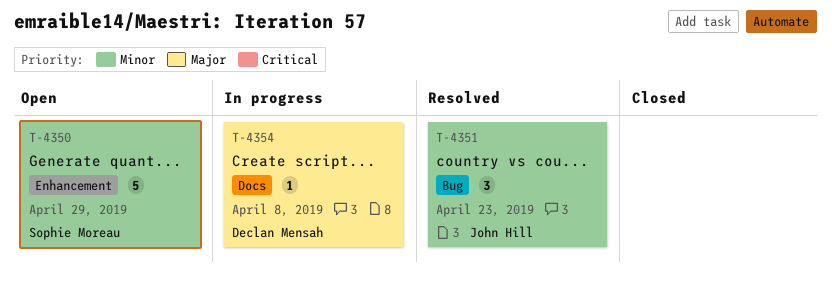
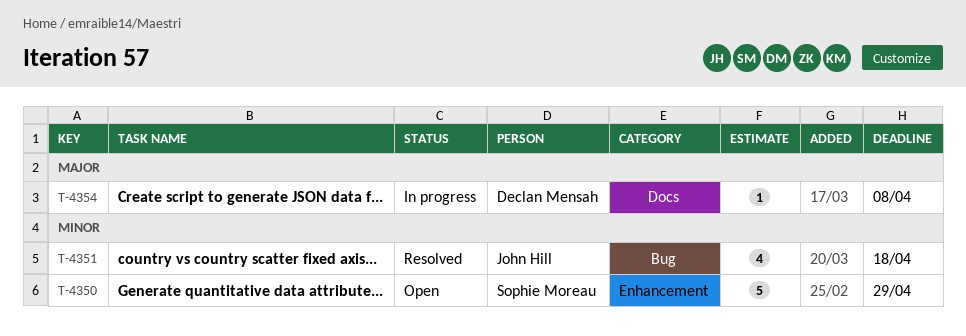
T-4351, estimate: 3 -> 4
T-4351, due: Apr 23 -> Apr 18

